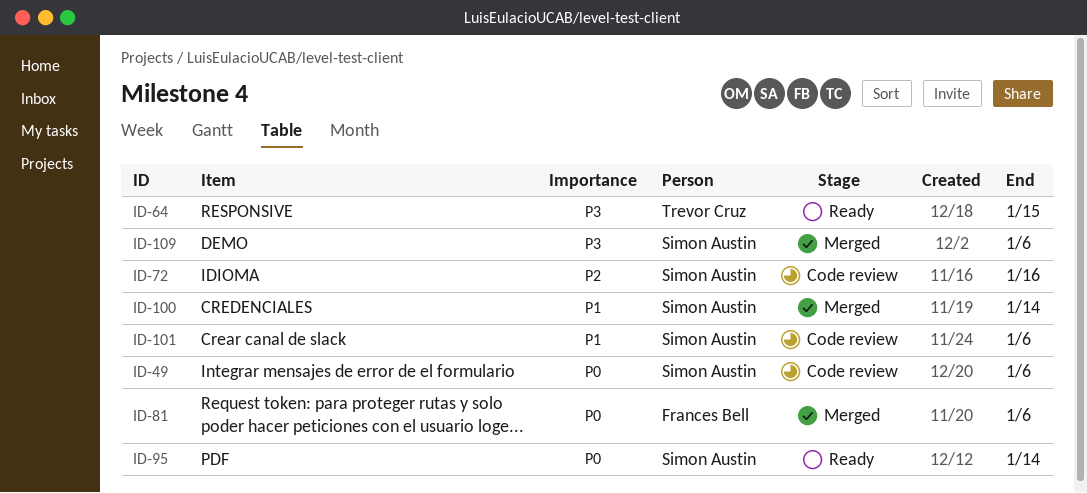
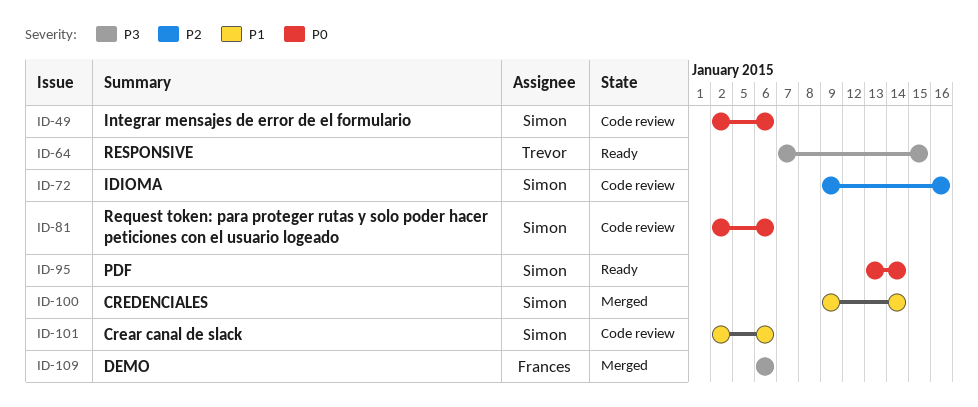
ID-81, status: Merged -> Code review
ID-81, owner: Frances Bell -> Simon Austin
ID-109, owner: Simon Austin -> Frances Bell

